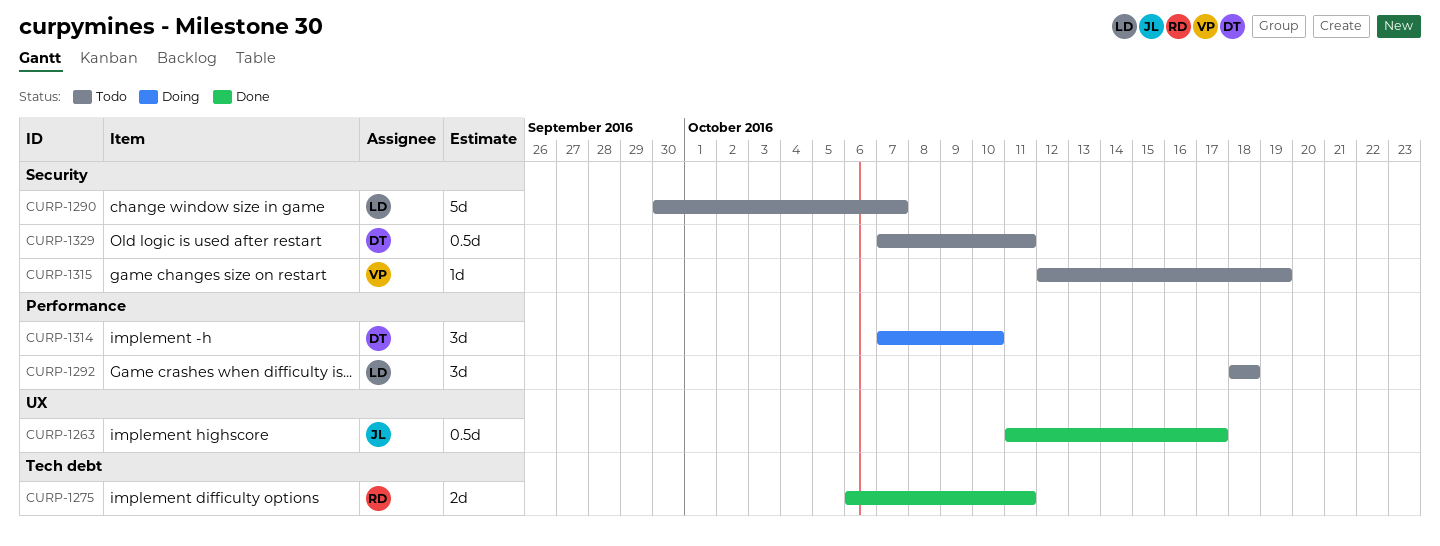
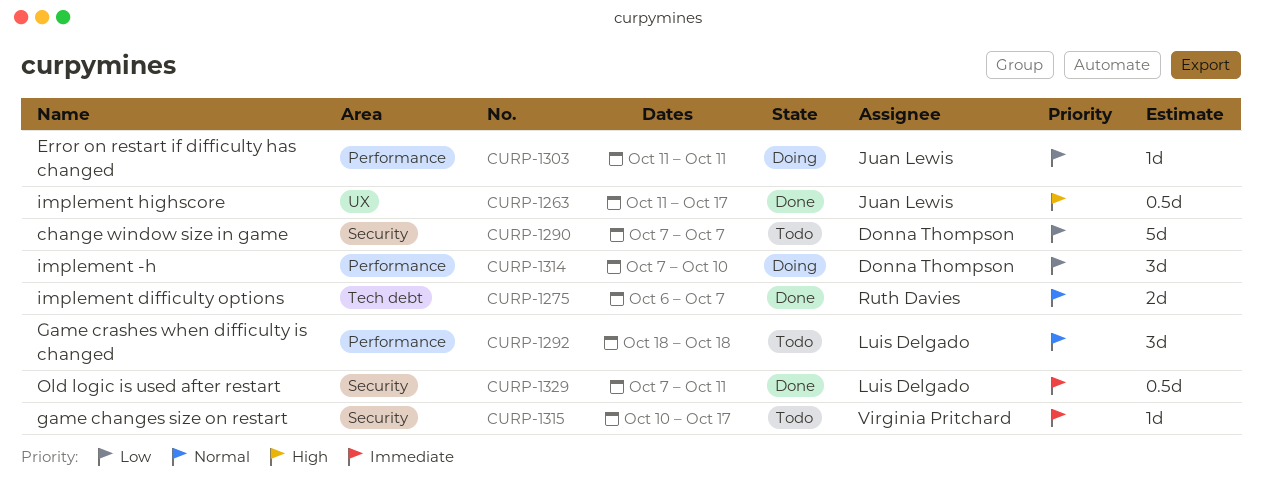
CURP-1275, due: Oct 11 -> Oct 7
CURP-1290, owner: Luis Delgado -> Donna Thompson
CURP-1290, start: Sep 30 -> Oct 7
CURP-1303: none -> present
CURP-1315, start: Oct 12 -> Oct 10
CURP-1315, due: Oct 19 -> Oct 17
CURP-1329, status: Todo -> Done
CURP-1329, owner: Donna Thompson -> Luis Delgado

